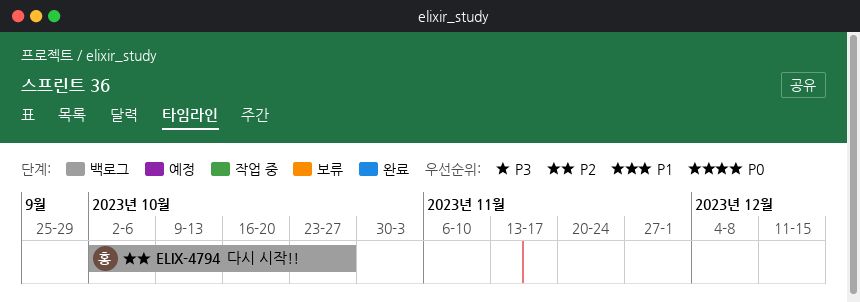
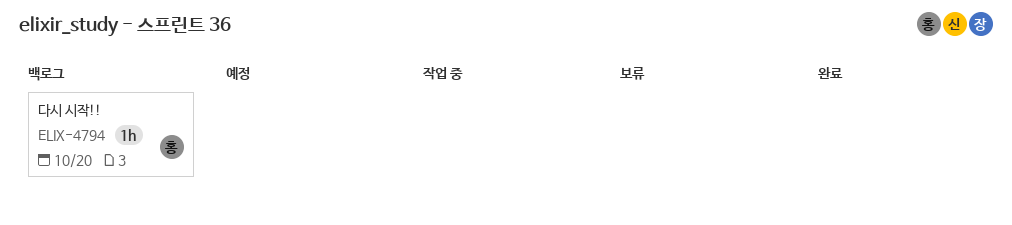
ELIX-4794, due: Oct 27 -> Oct 20

